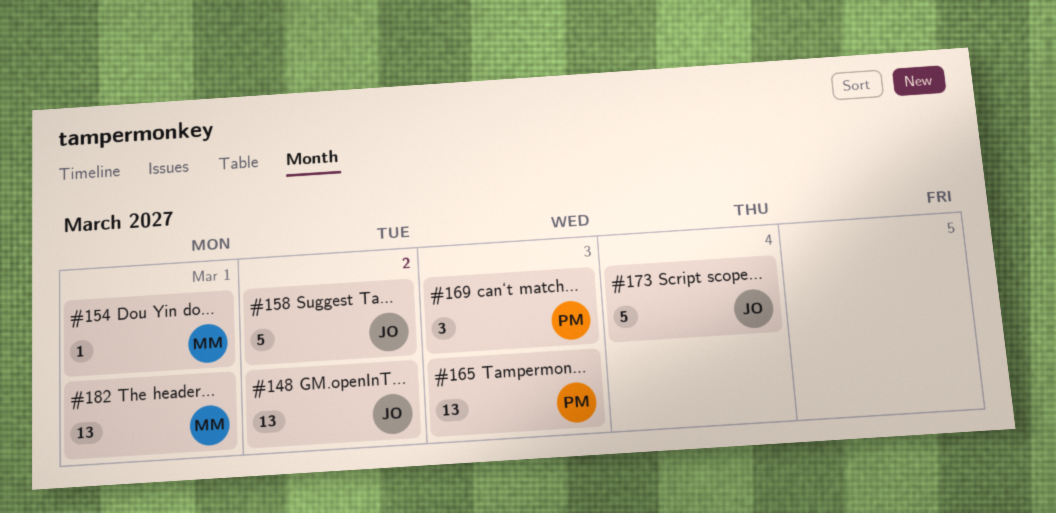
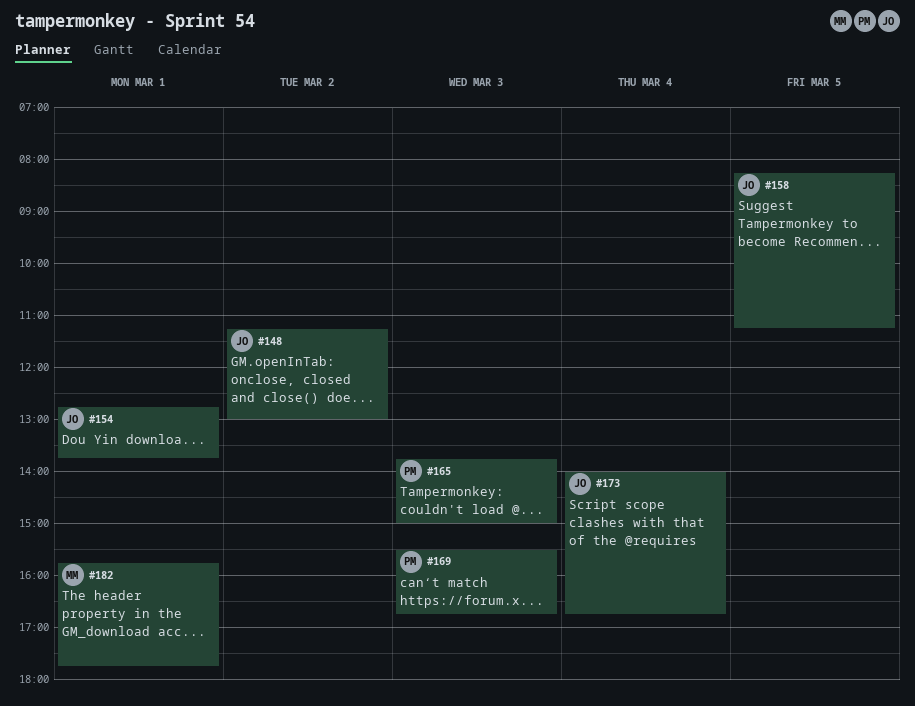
#154, owner: MM -> JO
#158, day: Mar 2 -> Mar 5

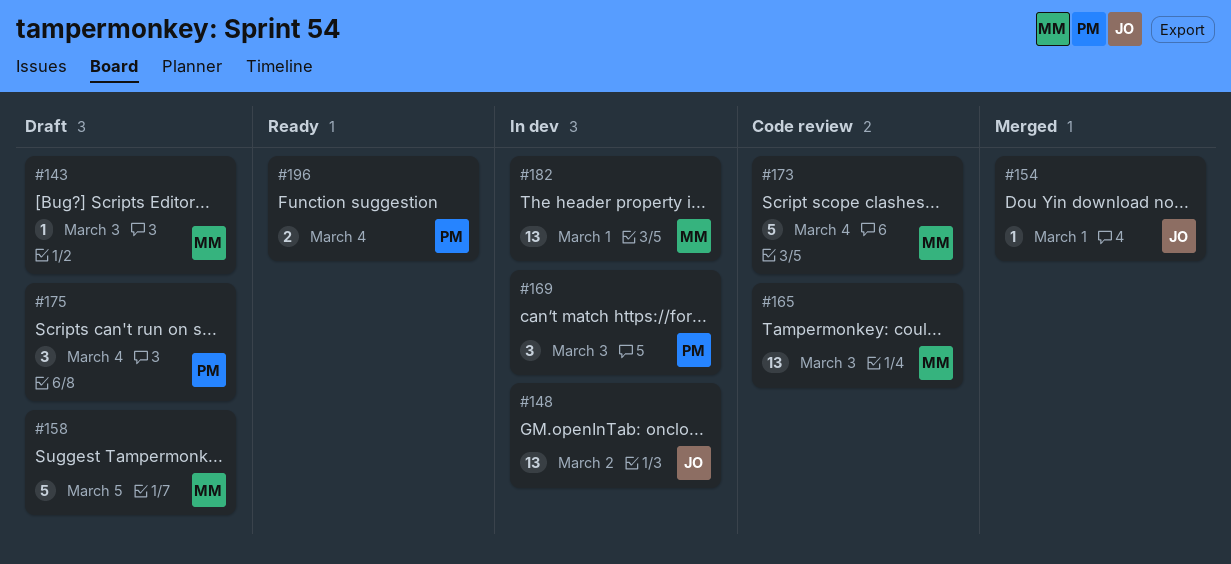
#143: none -> present
#158, owner: JO -> MM
#165, owner: PM -> MM
#173, owner: JO -> MM
#175: none -> present
#196: none -> present

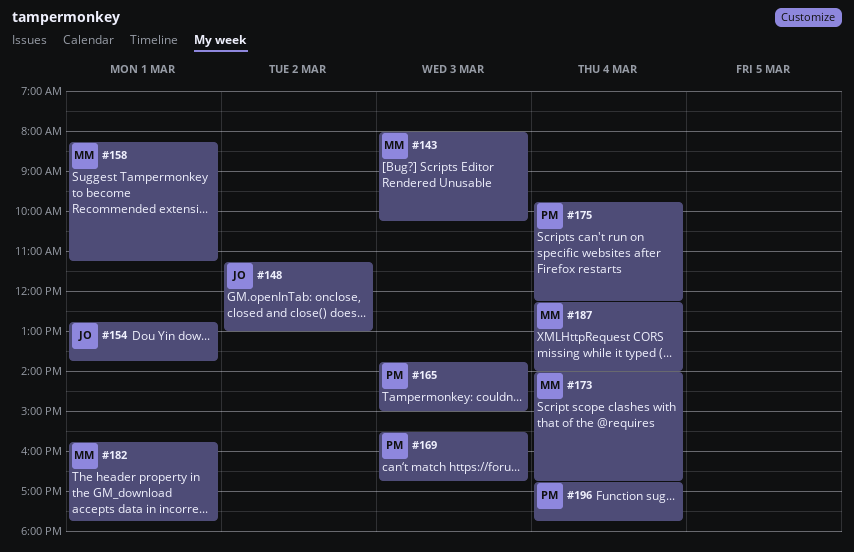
#158, day: Mar 5 -> Mar 1
#165, owner: MM -> PM
#187: none -> present

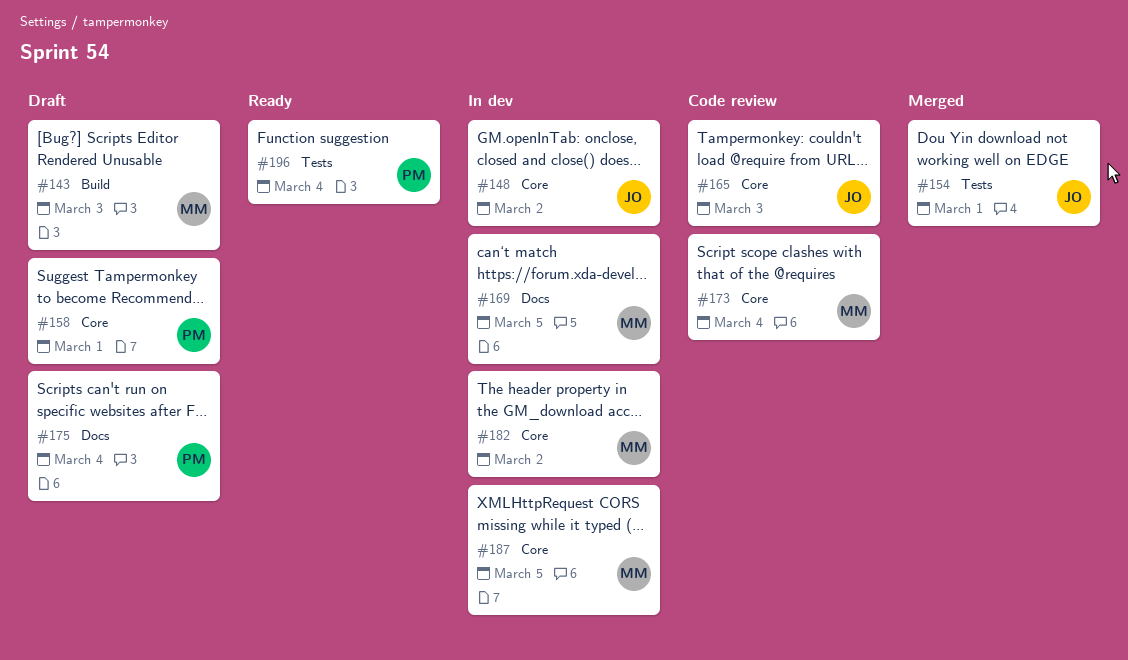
#158, owner: MM -> PM
#165, owner: PM -> JO
#169, owner: PM -> MM
#169, day: Mar 3 -> Mar 5
#182, day: Mar 1 -> Mar 2
#187, day: Mar 4 -> Mar 5

